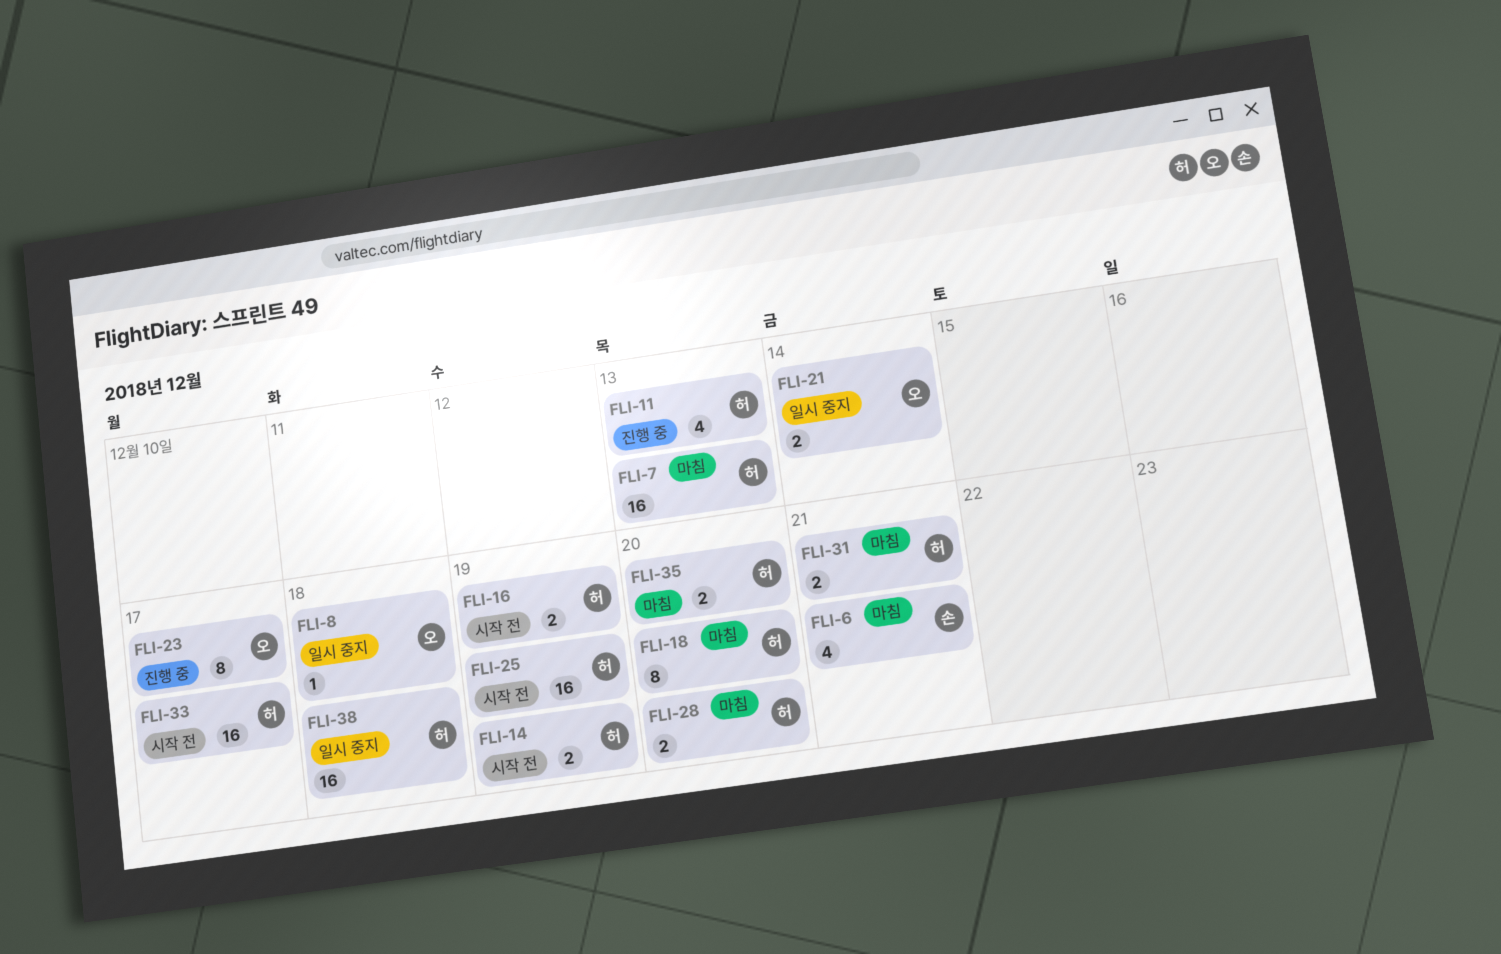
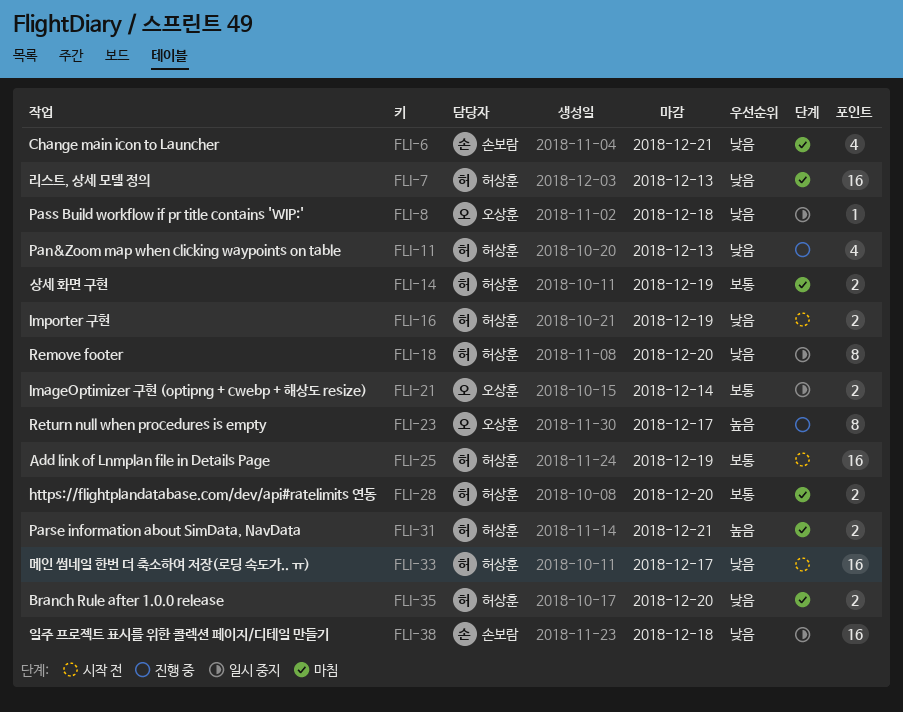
FLI-14, status: 시작 전 -> 마침
FLI-18, status: 마침 -> 일시 중지
FLI-38, owner: 허상훈 -> 손보람

